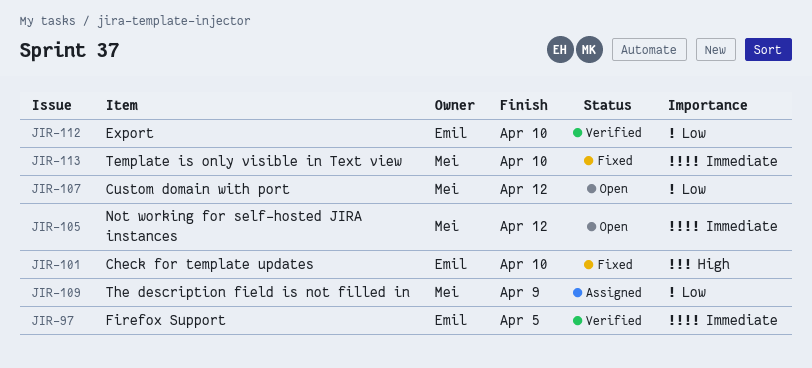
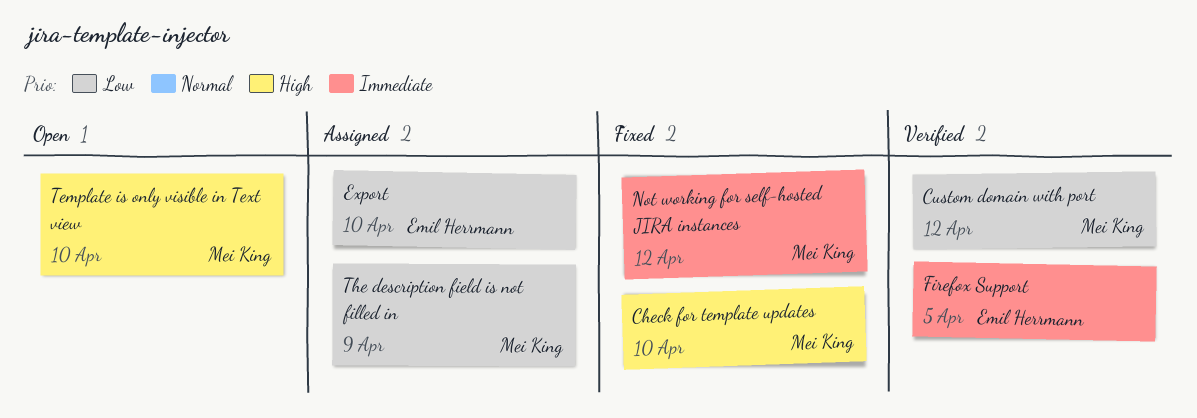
Check for template updates, owner: Emil Herrmann -> Mei King
Custom domain with port, status: Open -> Verified
Export, status: Verified -> Assigned
Not working for self-hosted JIRA instances, status: Open -> Fixed
Template is only visible in Text view, status: Fixed -> Open
Template is only visible in Text view, priority: Immediate -> High

